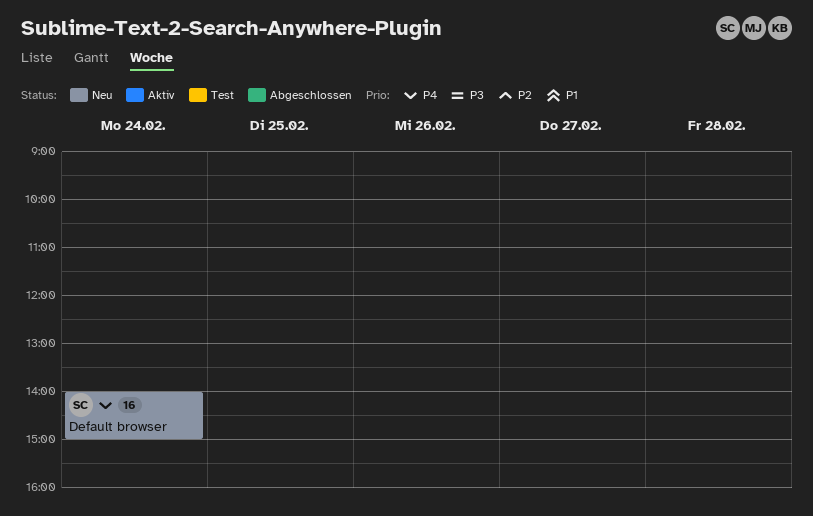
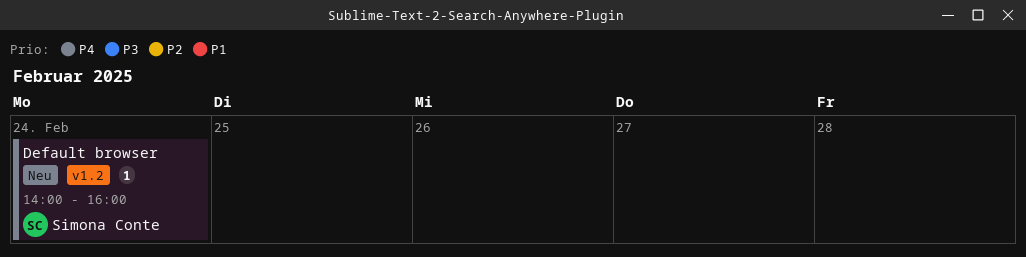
Default browser, estimate: 16 -> 1
Default browser, ends: 15:00 -> 16:00

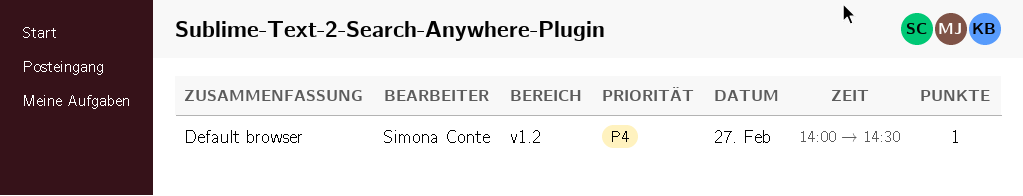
Default browser, day: Feb 24 -> Feb 27
Default browser, ends: 16:00 -> 14:30

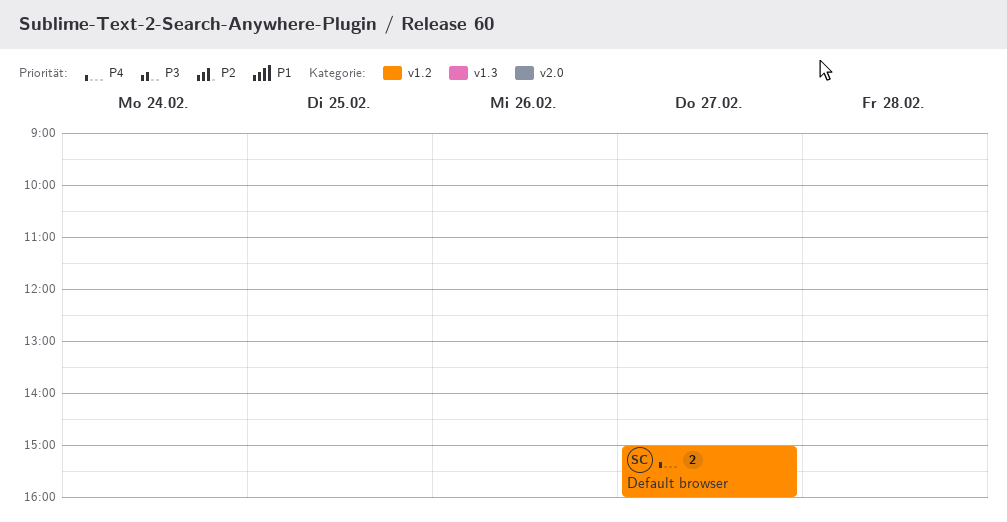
Default browser, estimate: 1 -> 2
Default browser, begins: 14:00 -> 15:00
Default browser, ends: 14:30 -> 16:00

